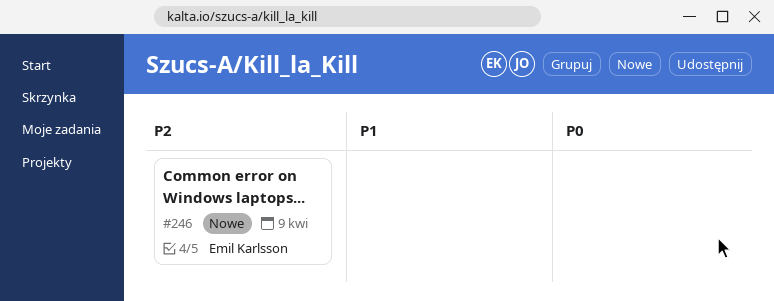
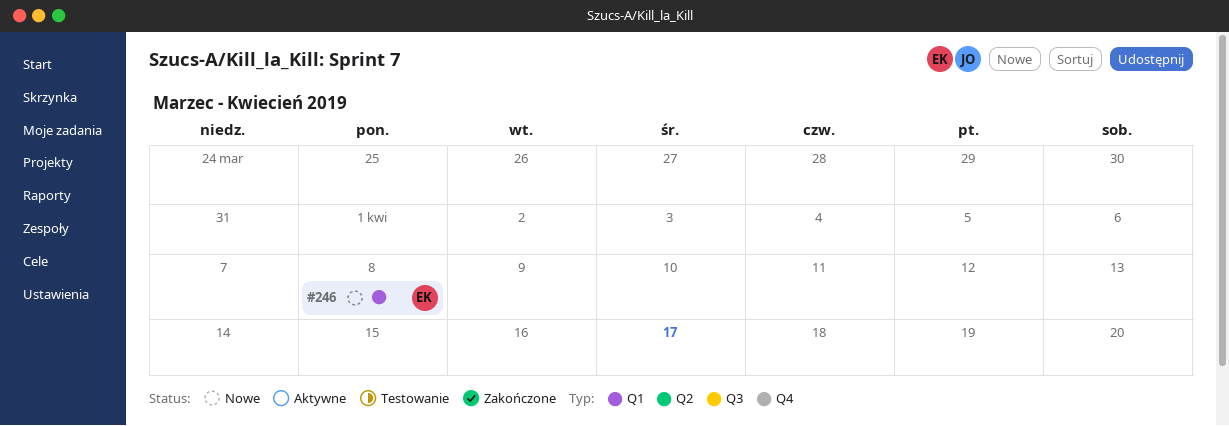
#246, due: Apr 9 -> Apr 8

